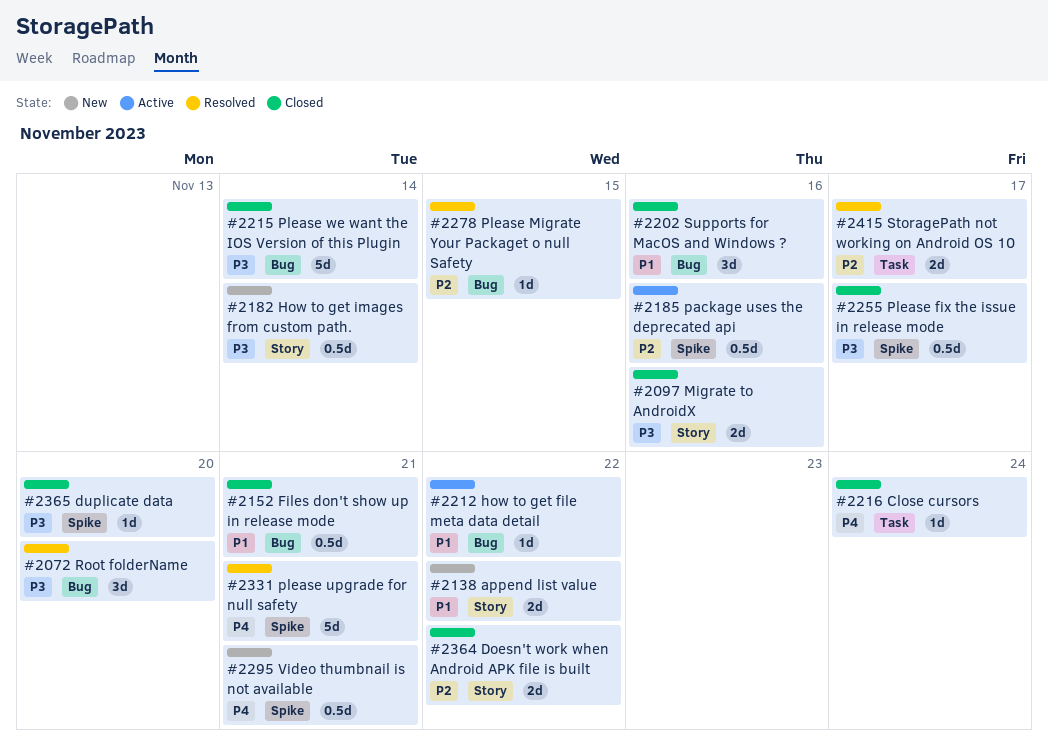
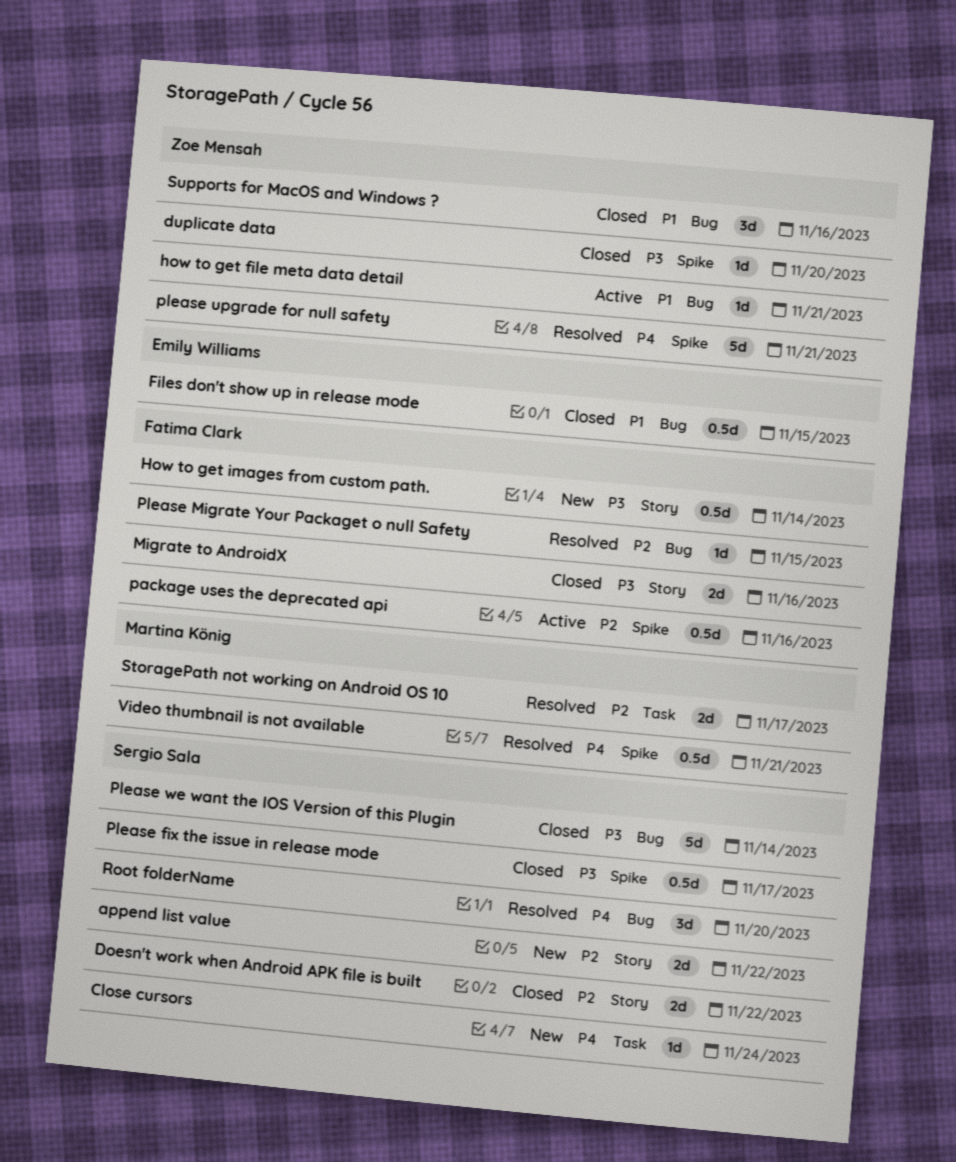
append list value, priority: P1 -> P2
Close cursors, status: Closed -> New
Files don't show up in release mode, due: Nov 21 -> Nov 15
how to get file meta data detail, due: Nov 22 -> Nov 21
Root folderName, priority: P3 -> P4
Video thumbnail is not available, status: New -> Resolved

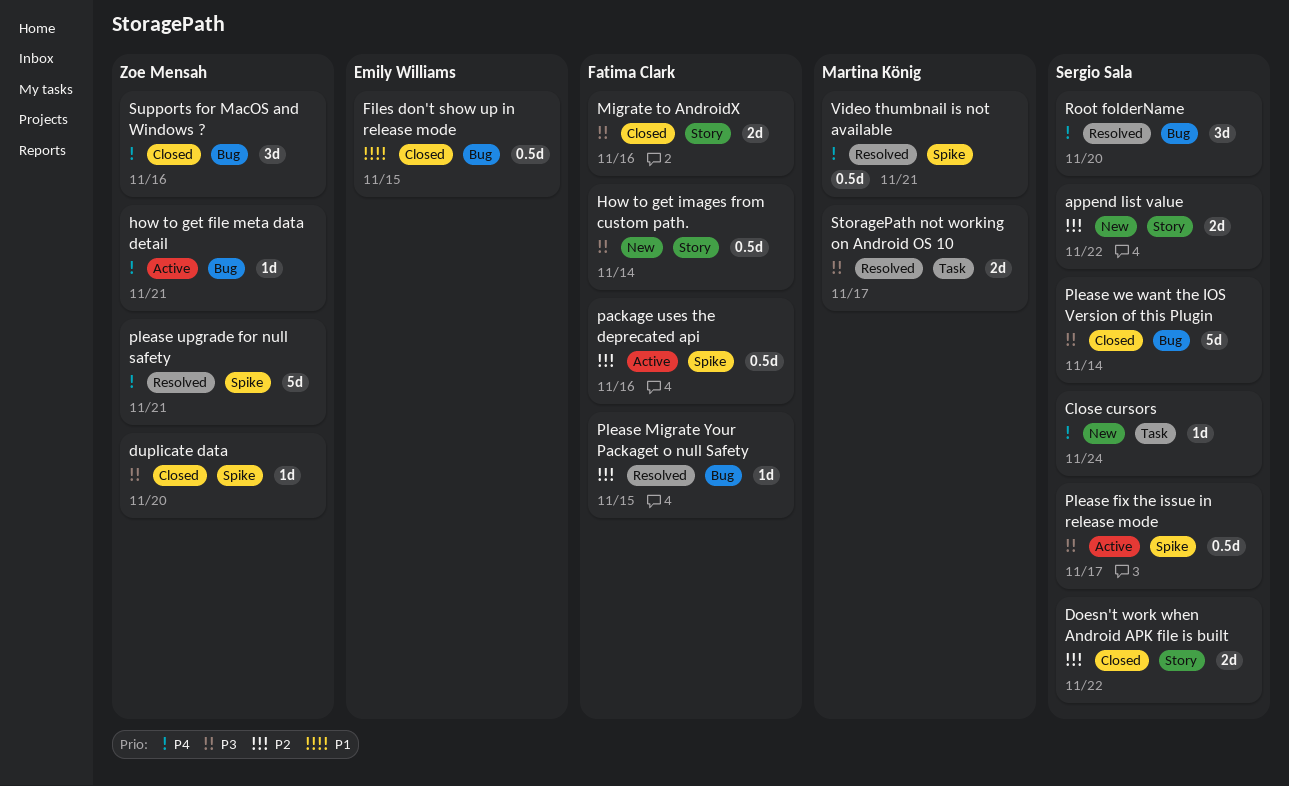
how to get file meta data detail, priority: P1 -> P4
Please fix the issue in release mode, status: Closed -> Active
StoragePath not working on Android OS 10, priority: P2 -> P3
Supports for MacOS and Windows ?, priority: P1 -> P4

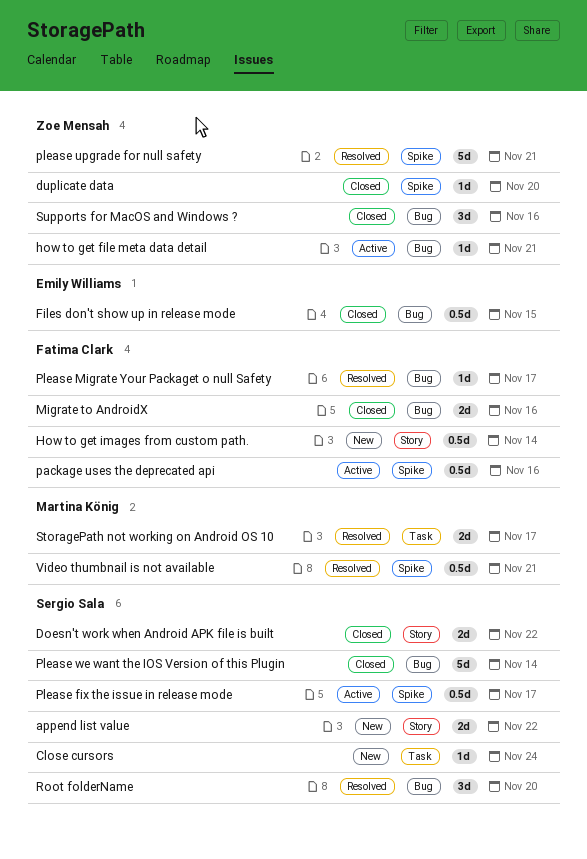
Migrate to AndroidX, label: Story -> Bug
Please Migrate Your Packaget o null Safety, due: Nov 15 -> Nov 17

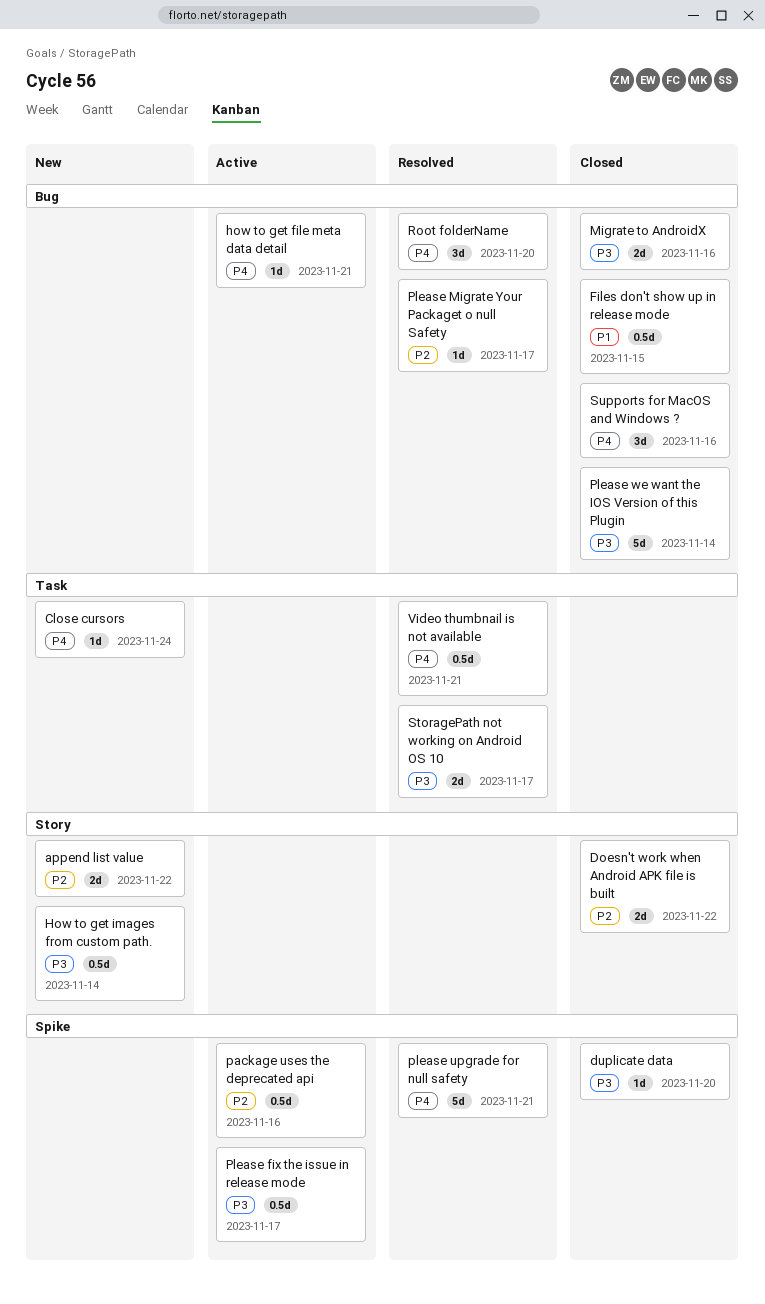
Video thumbnail is not available, label: Spike -> Task

